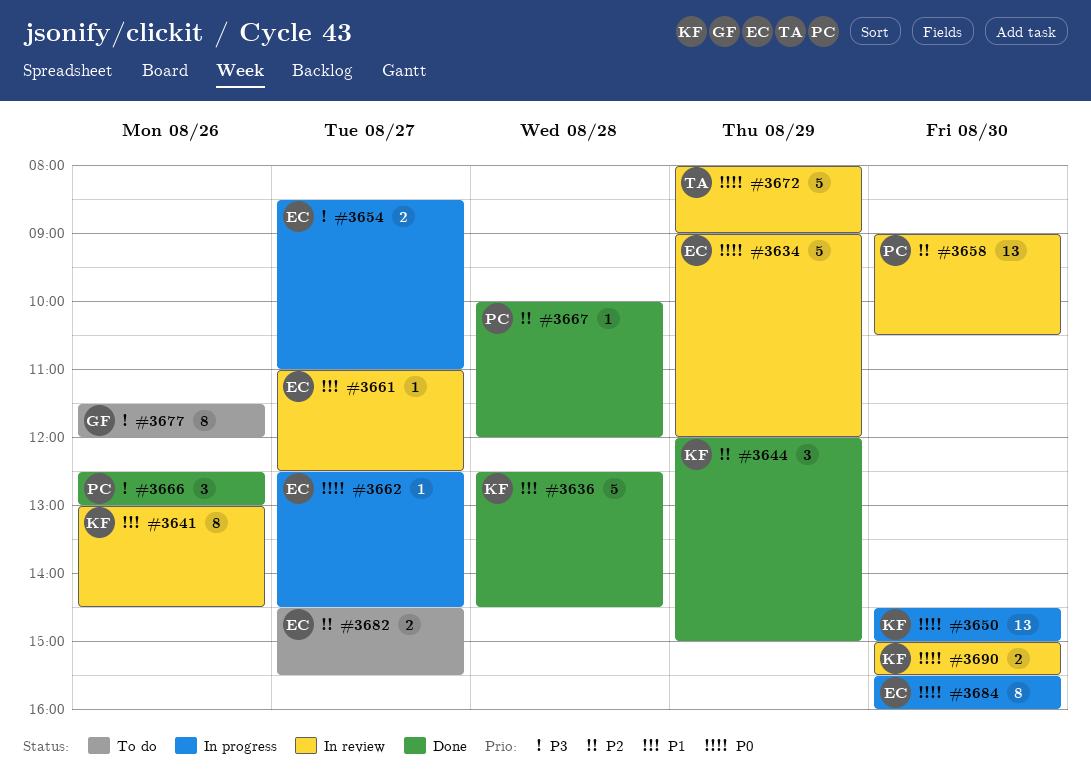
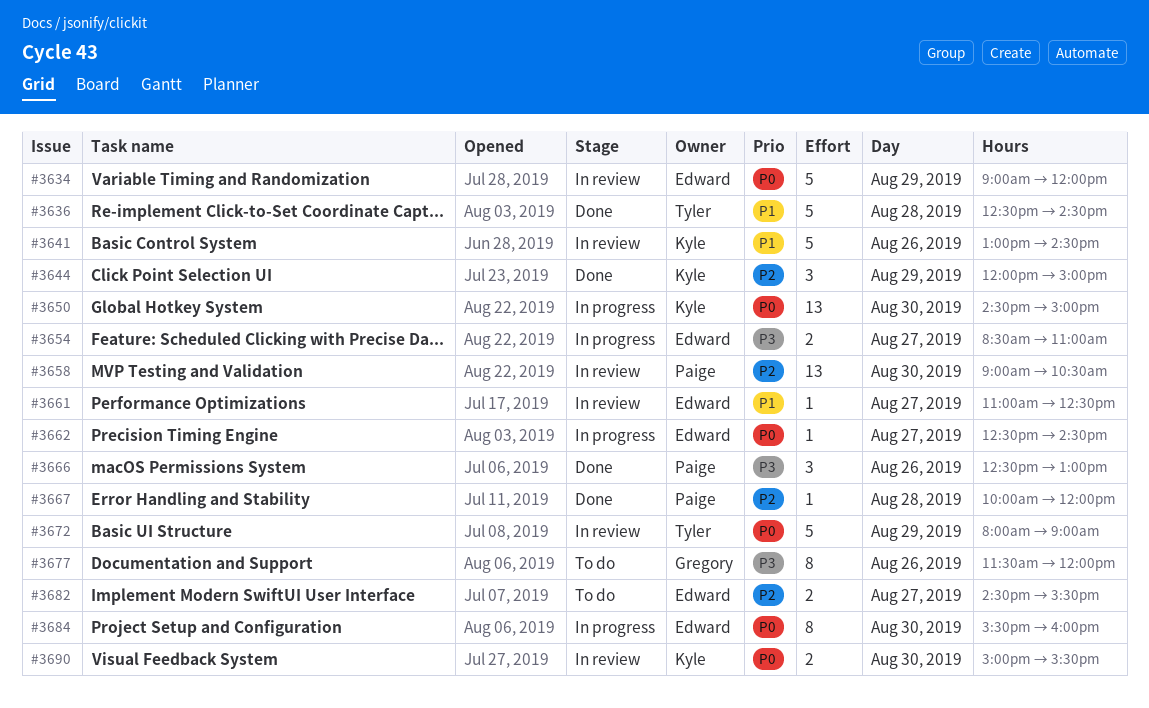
#3636, owner: Kyle -> Tyler
#3641, estimate: 8 -> 5

